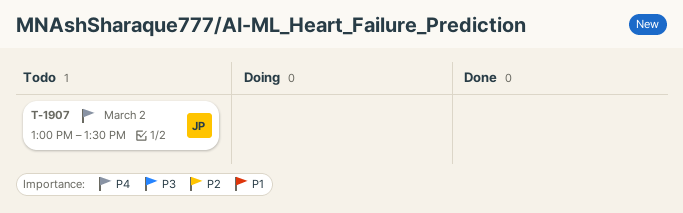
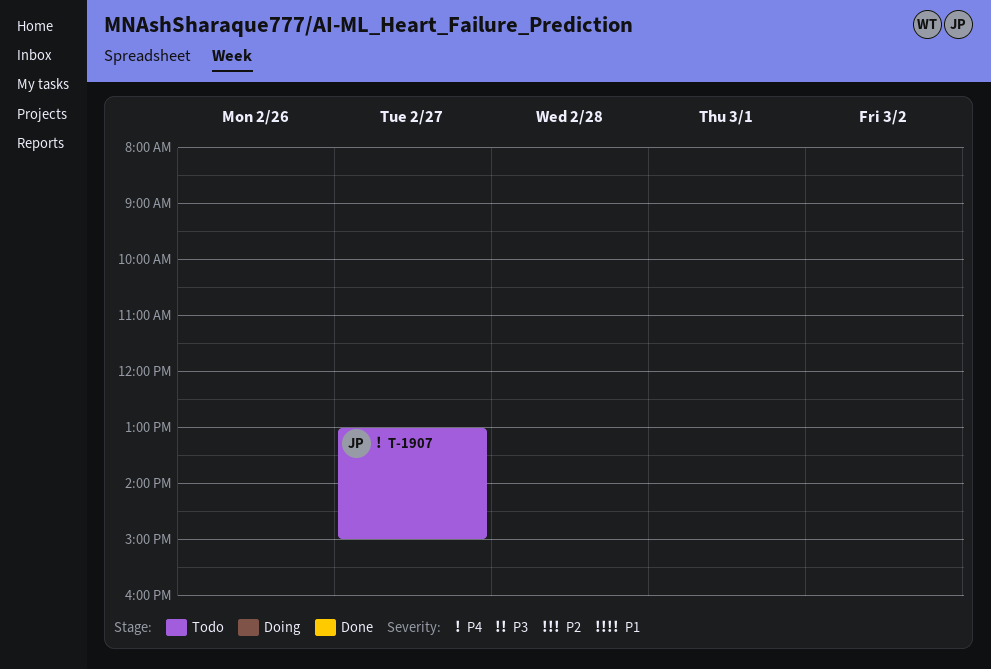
T-1907, day: Mar 2 -> Feb 27
T-1907, ends: 13:30 -> 15:00

